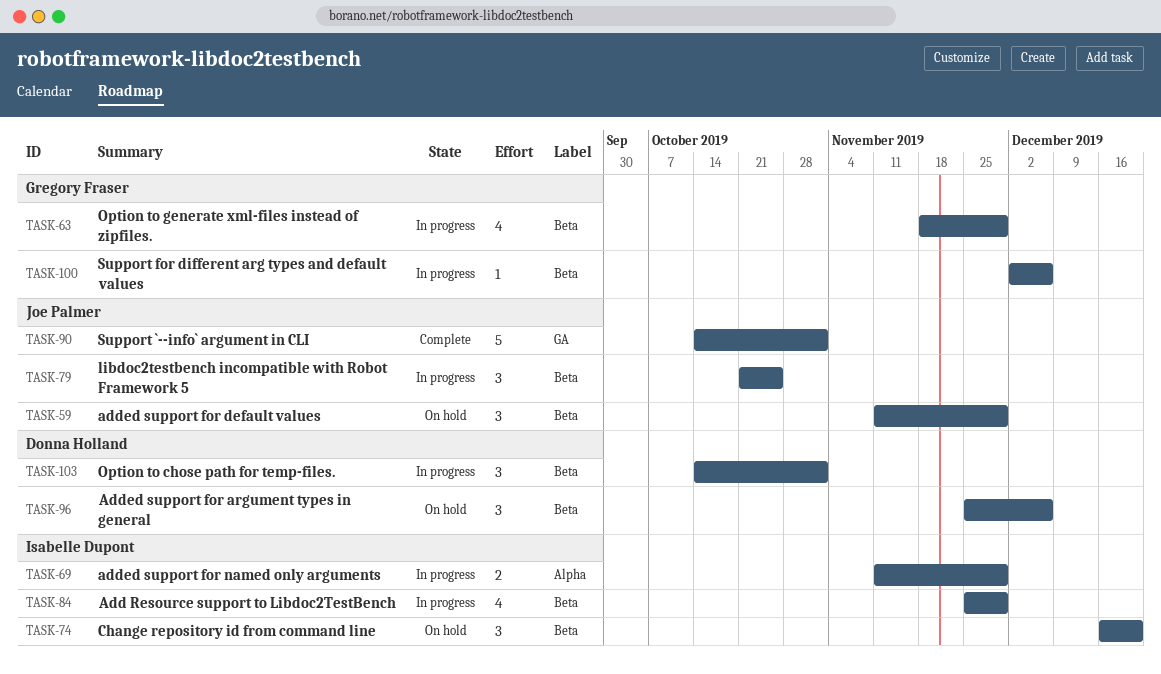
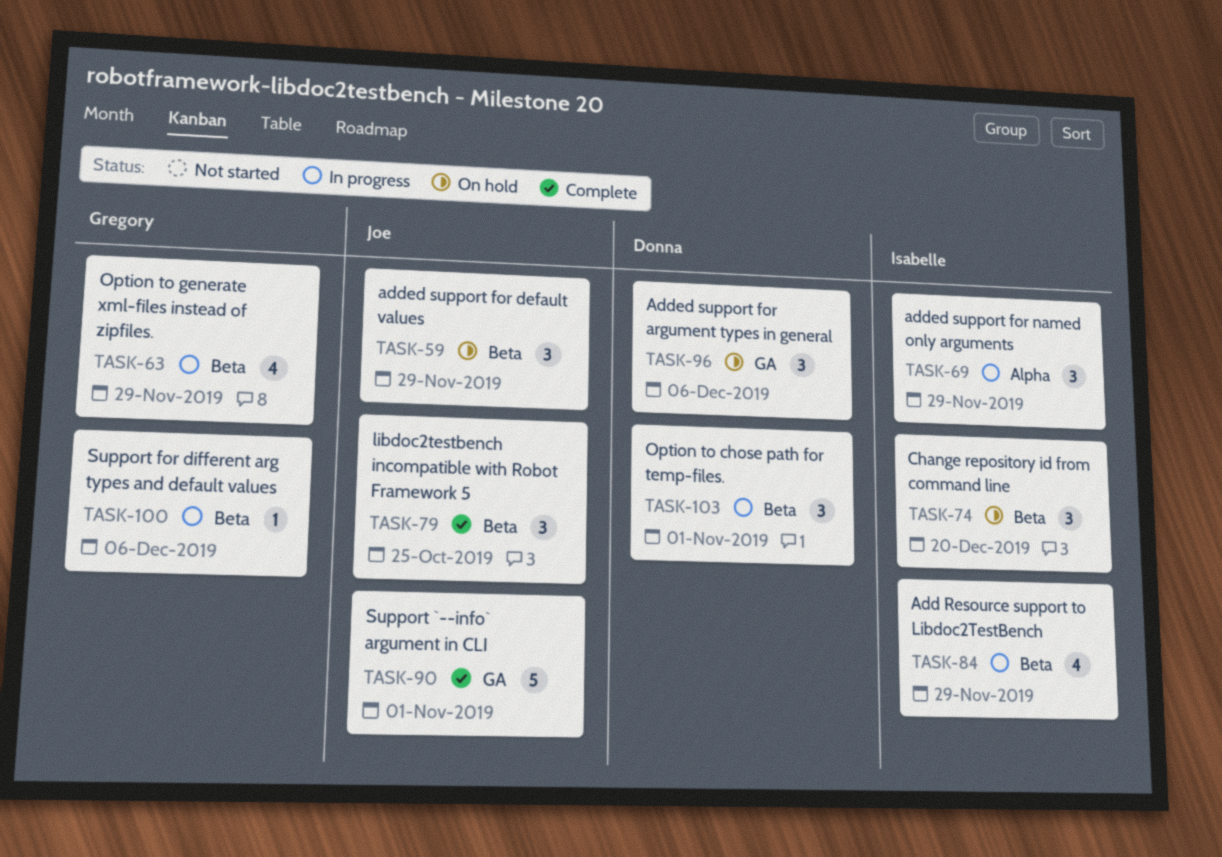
TASK-69, estimate: 2 -> 3
TASK-79, status: In progress -> Complete
TASK-96, label: Beta -> GA

